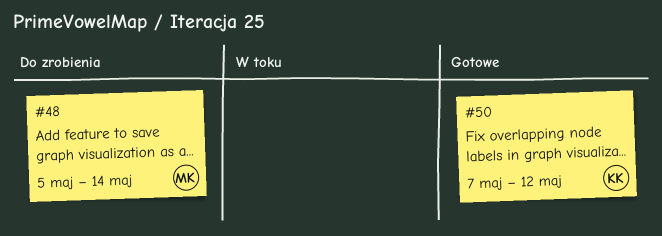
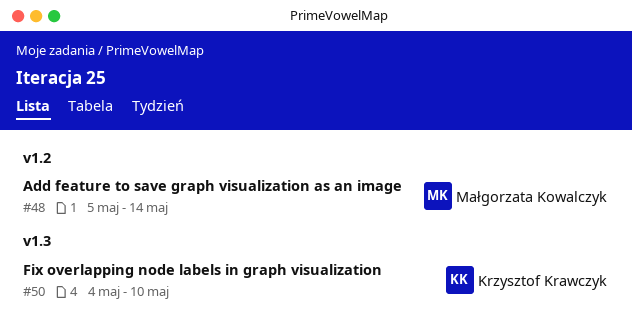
#50, start: May 7 -> May 4
#50, due: May 12 -> May 10

